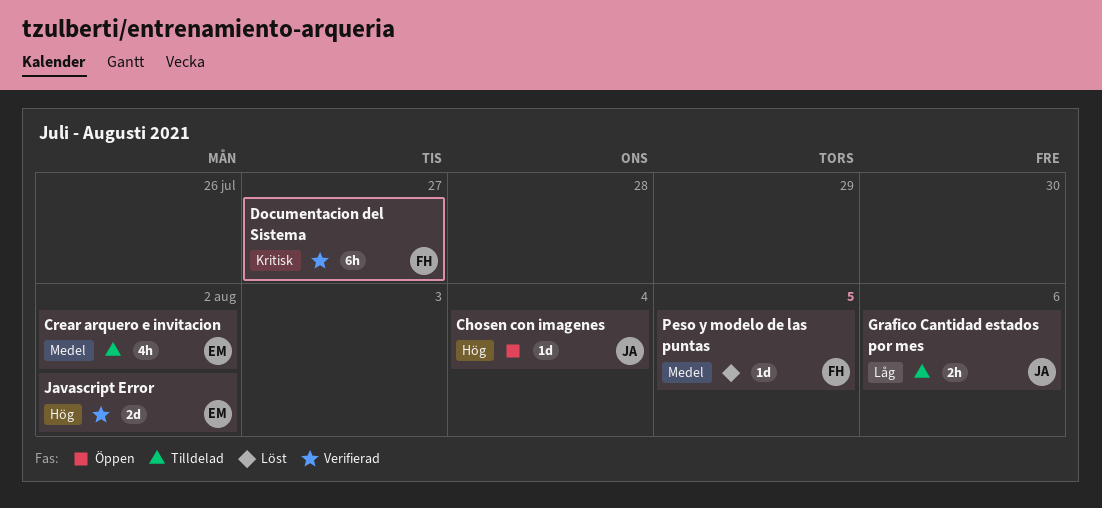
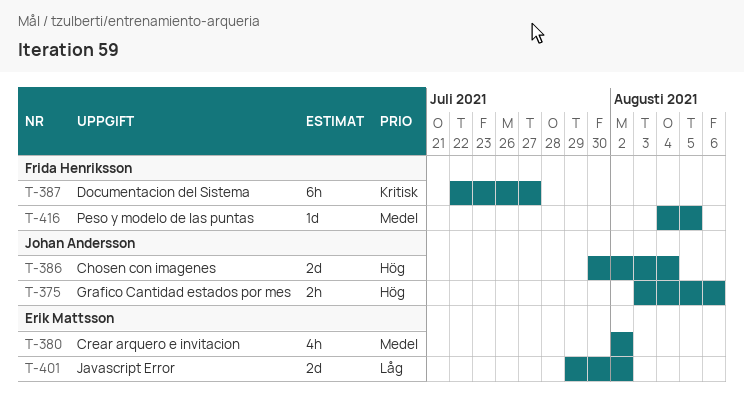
Chosen con imagenes, estimate: 1d -> 2d
Grafico Cantidad estados por mes, priority: Låg -> Hög
Javascript Error, priority: Hög -> Låg

